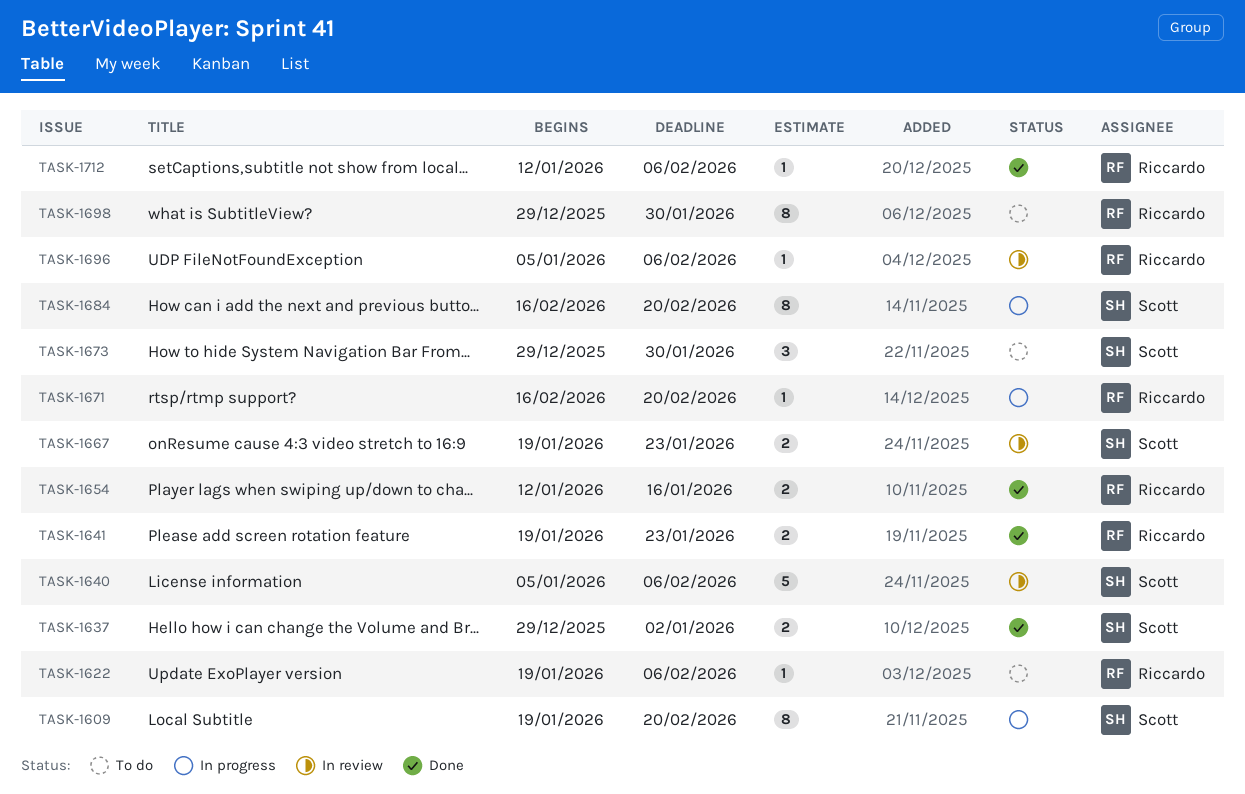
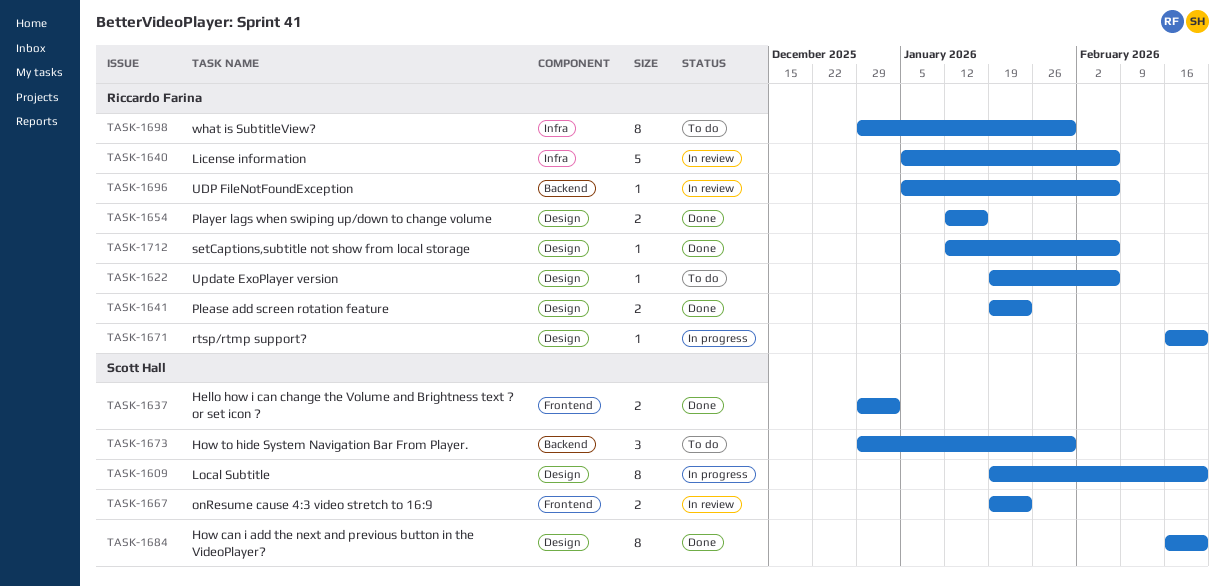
TASK-1640, owner: Scott Hall -> Riccardo Farina
TASK-1684, status: In progress -> Done

